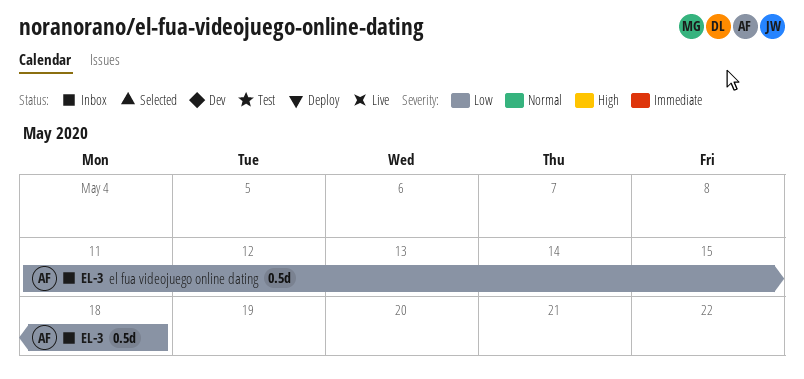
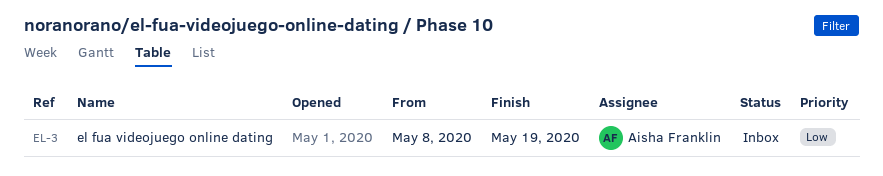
EL-3, start: May 11 -> May 8
EL-3, due: May 18 -> May 19

